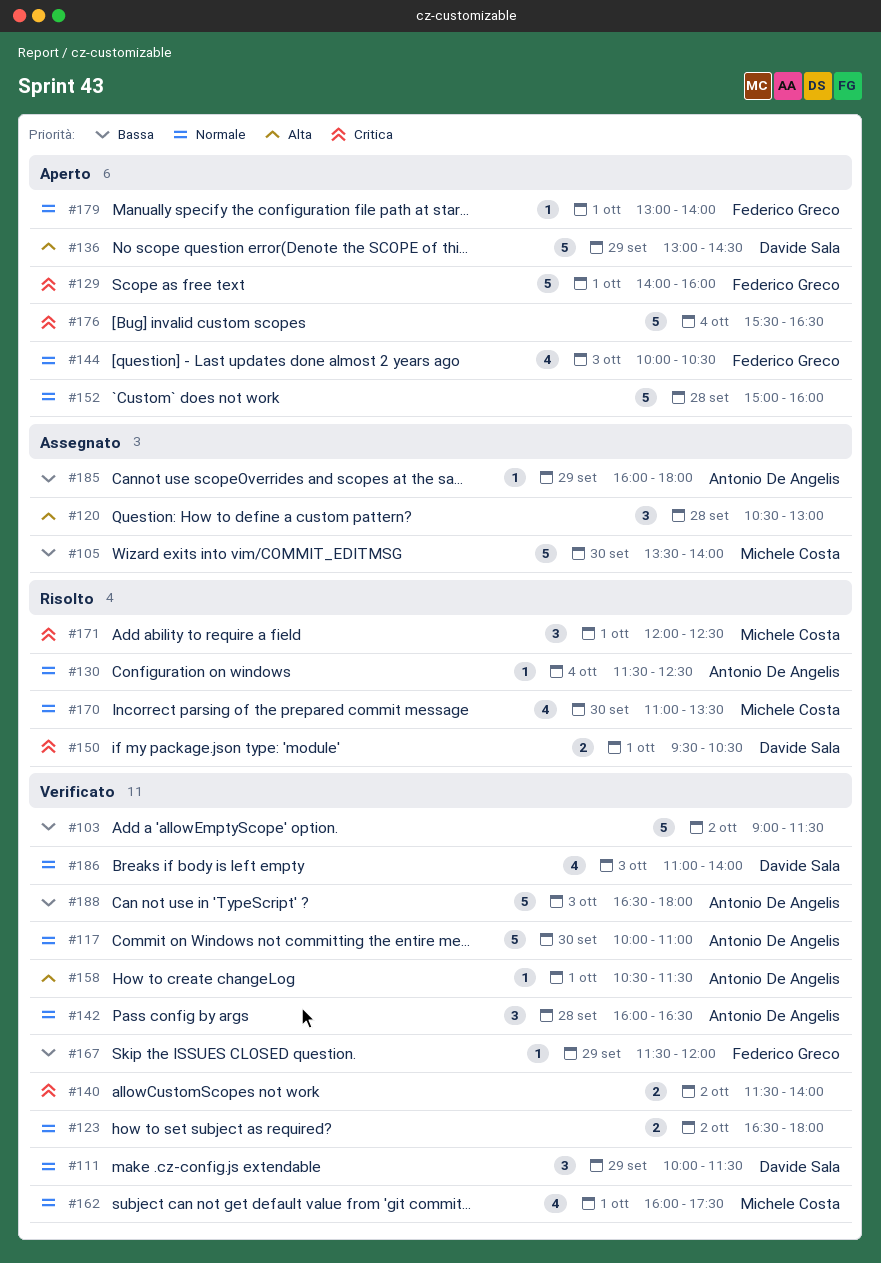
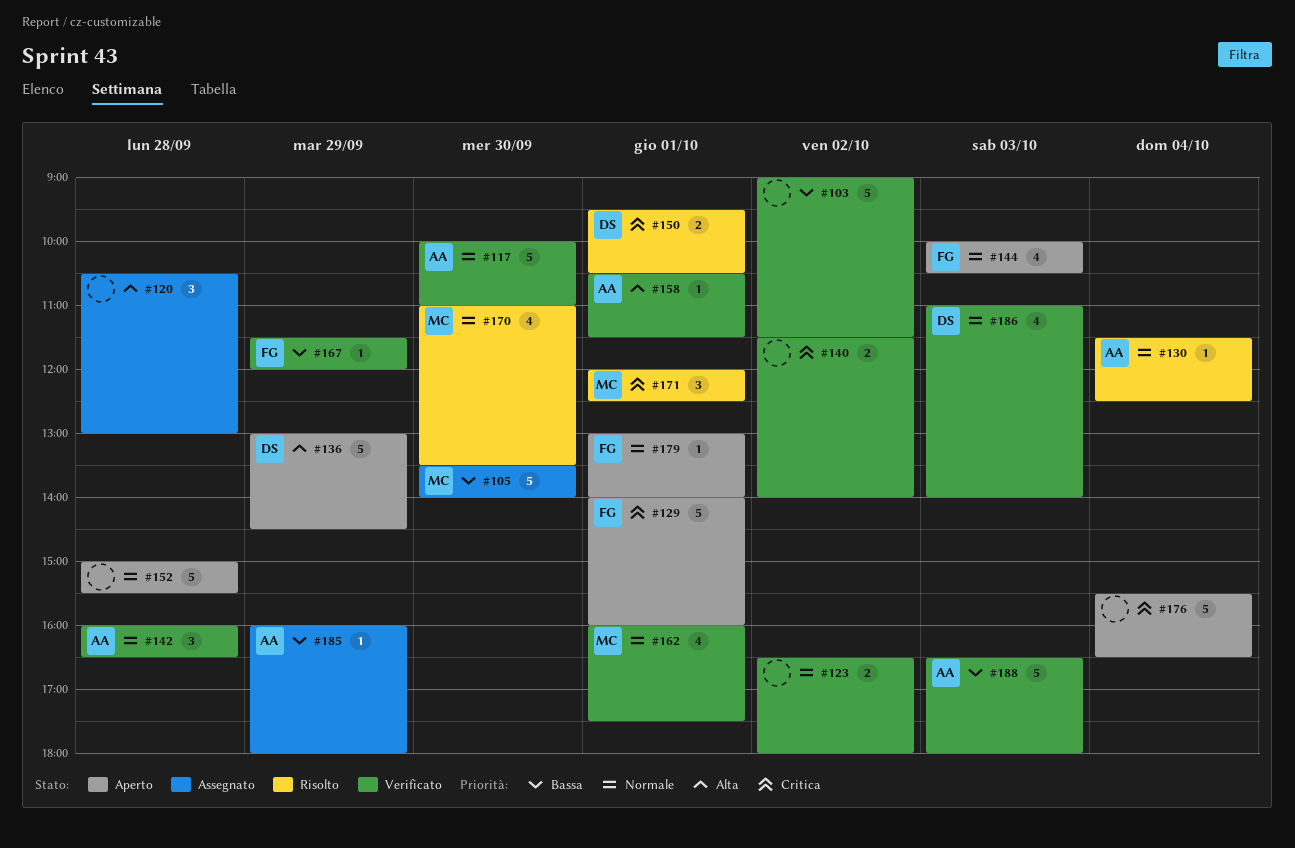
#111: present -> none
#152, ends: 16:00 -> 15:30

